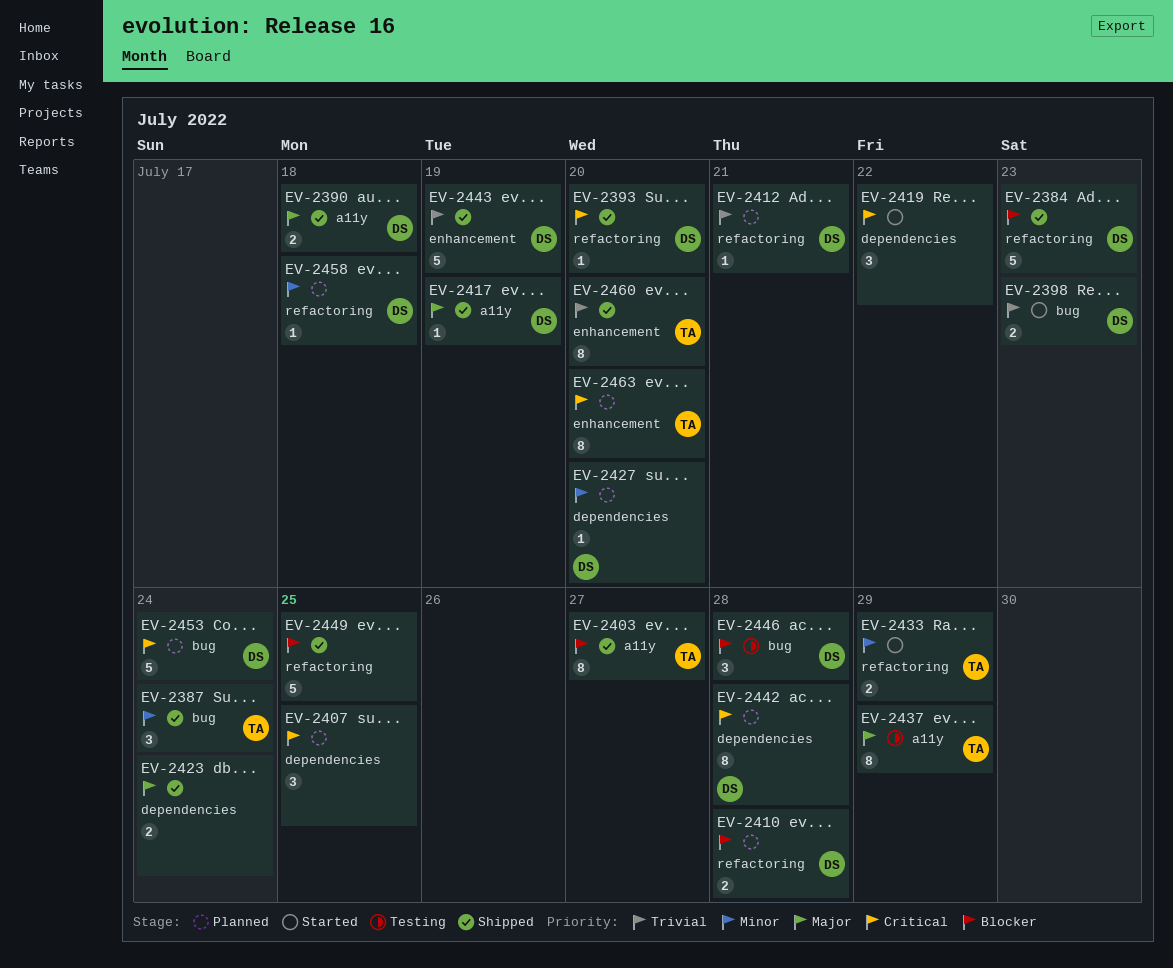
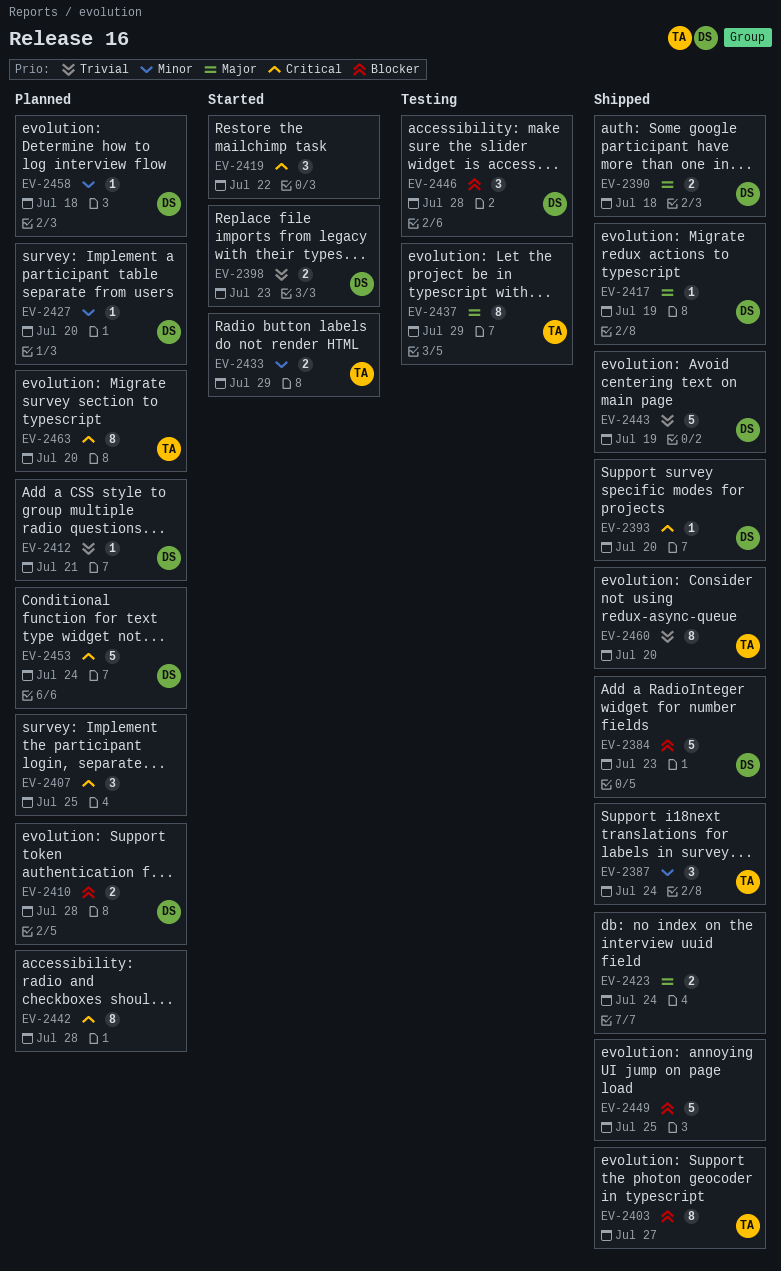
EV-2442, owner: DS -> none

